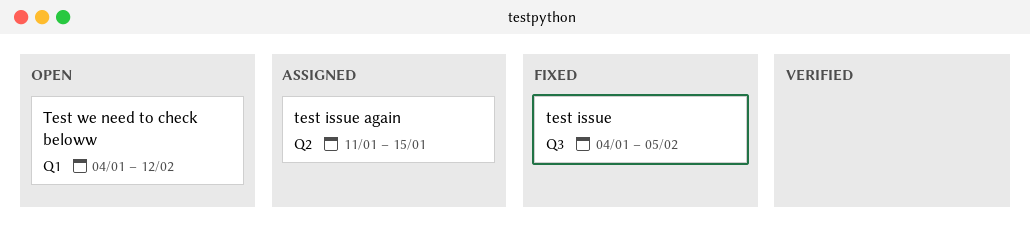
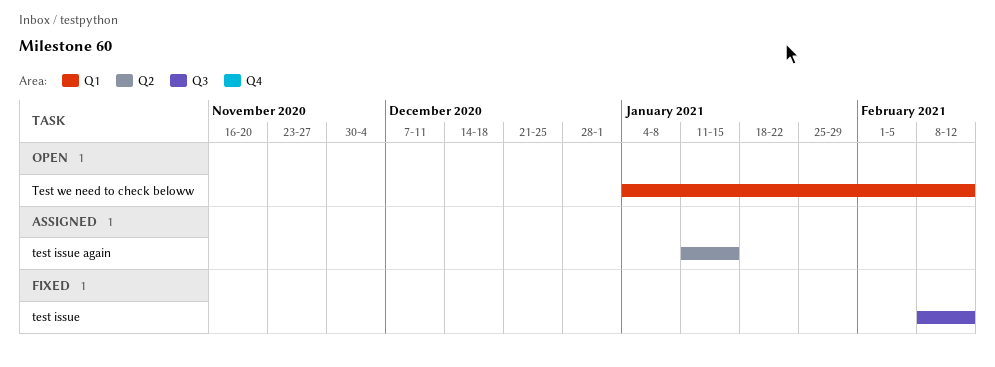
test issue, start: Jan 4 -> Feb 8
test issue, due: Feb 5 -> Feb 12

